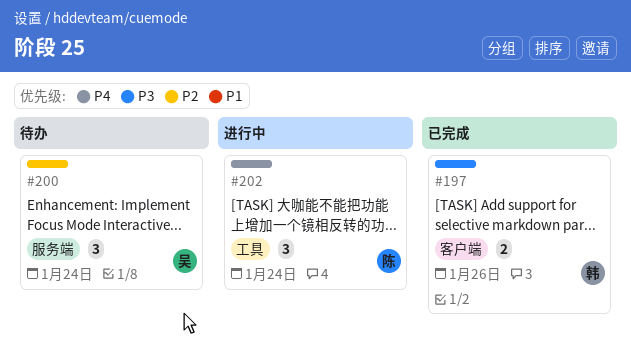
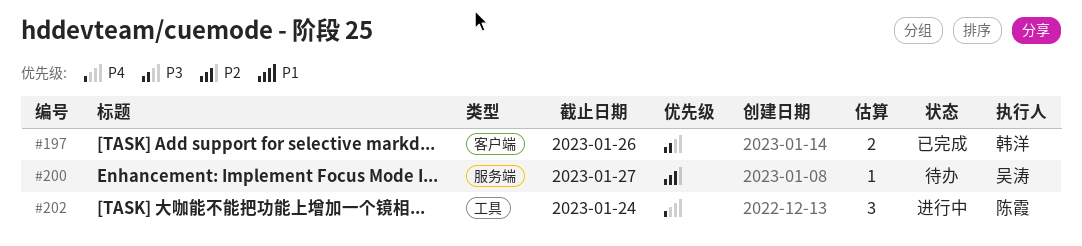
#200, estimate: 3 -> 1
#200, due: Jan 24 -> Jan 27

